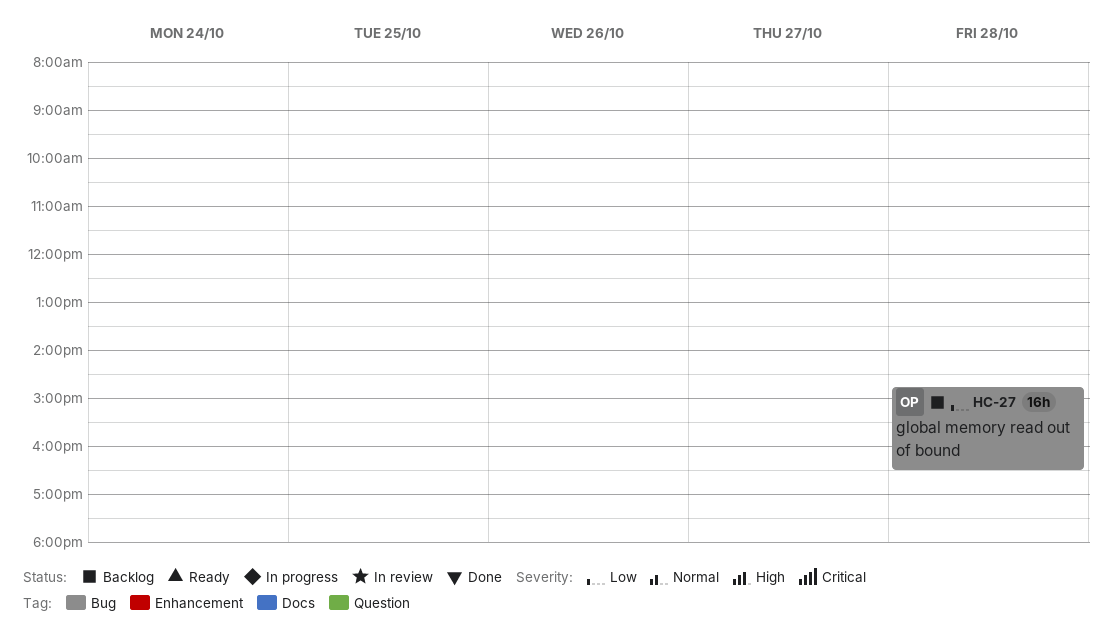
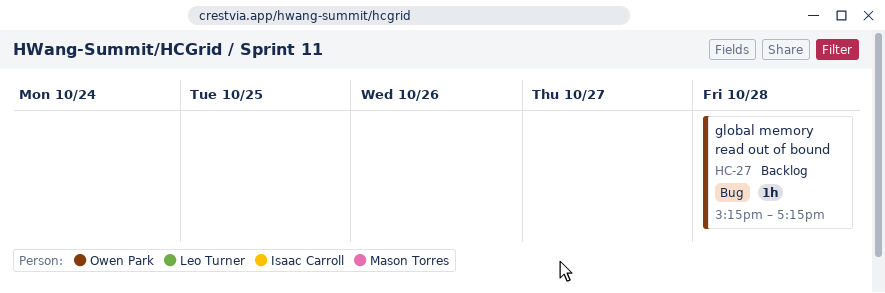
HC-27, estimate: 16h -> 1h
HC-27, begins: 14:45 -> 15:15
HC-27, ends: 16:30 -> 17:15

